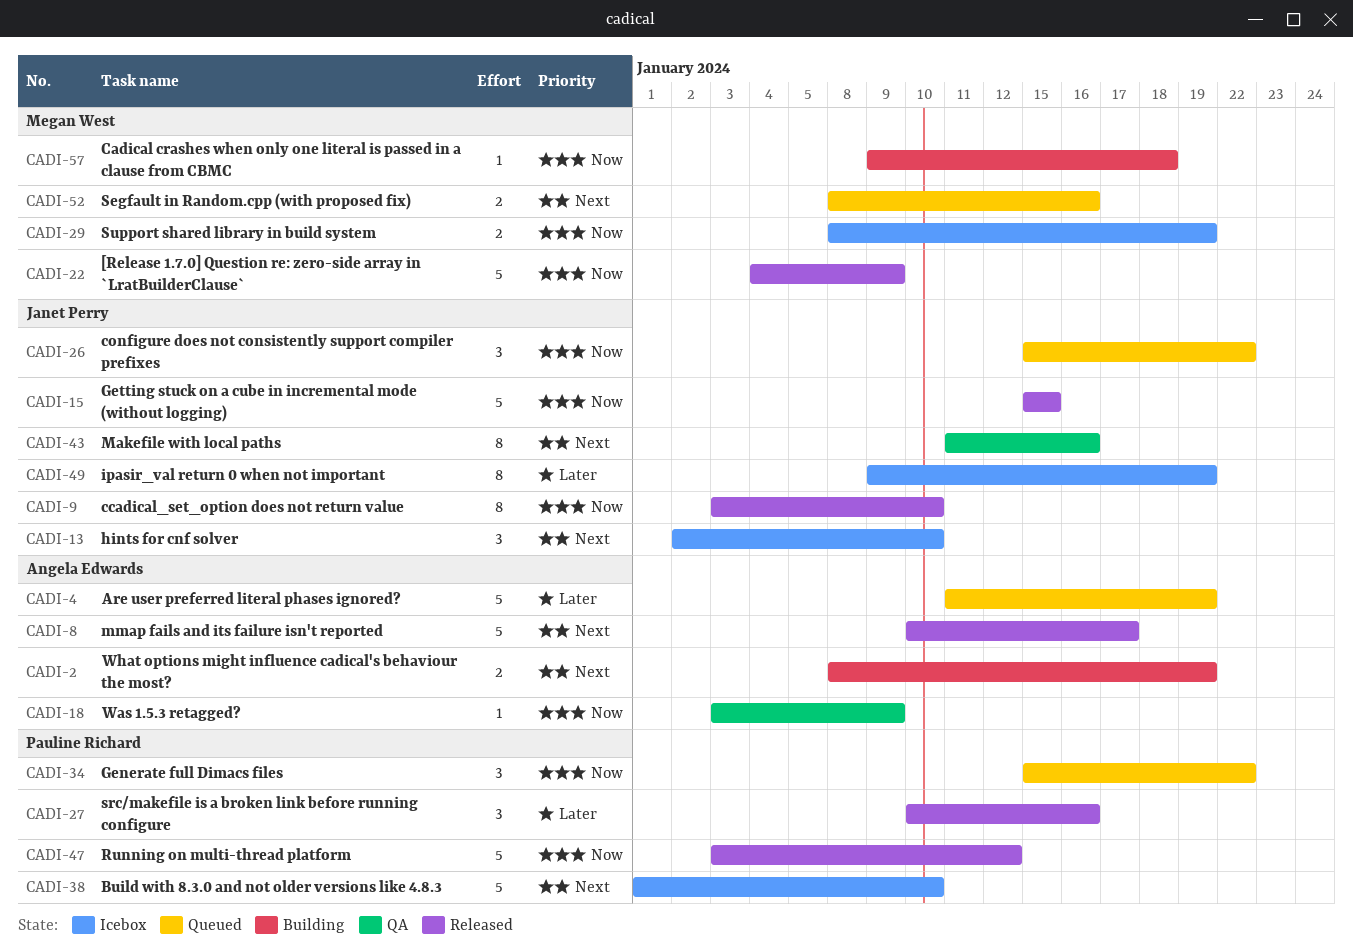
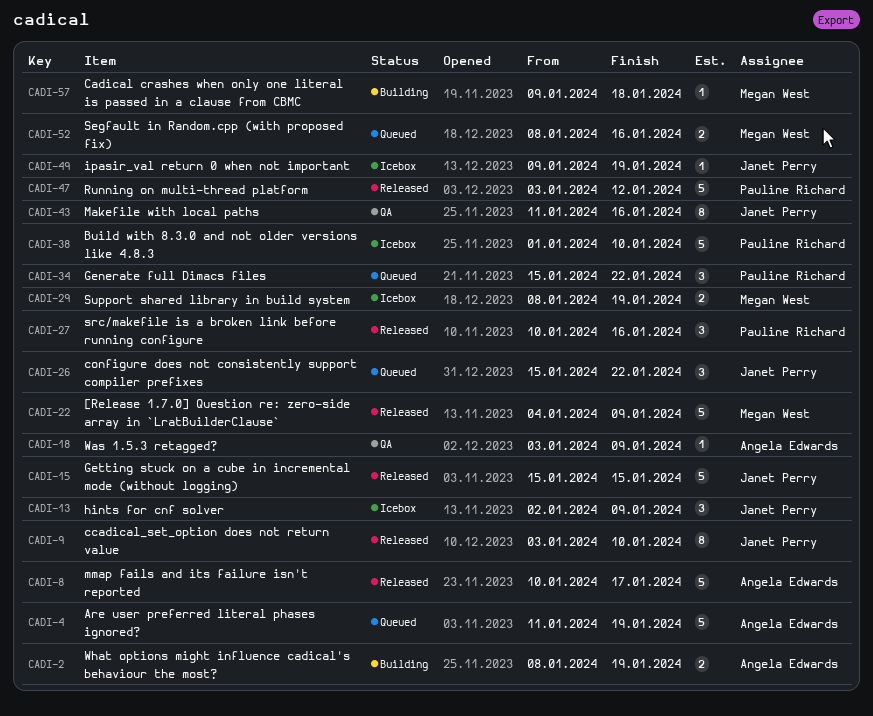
CADI-13, due: Jan 10 -> Jan 9
CADI-49, estimate: 8 -> 1

